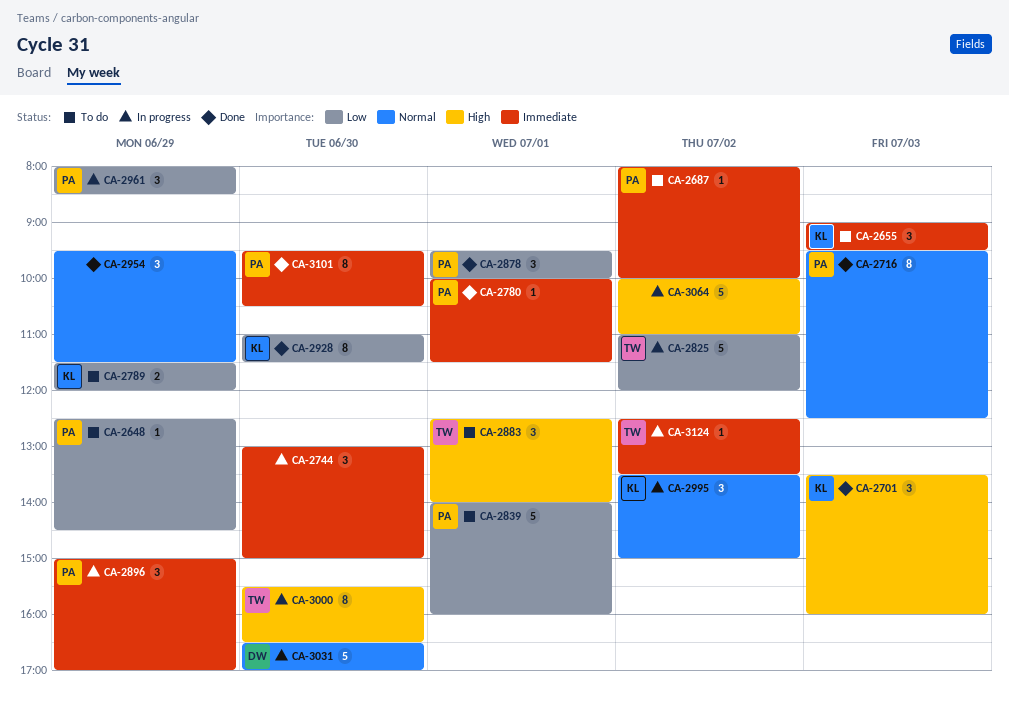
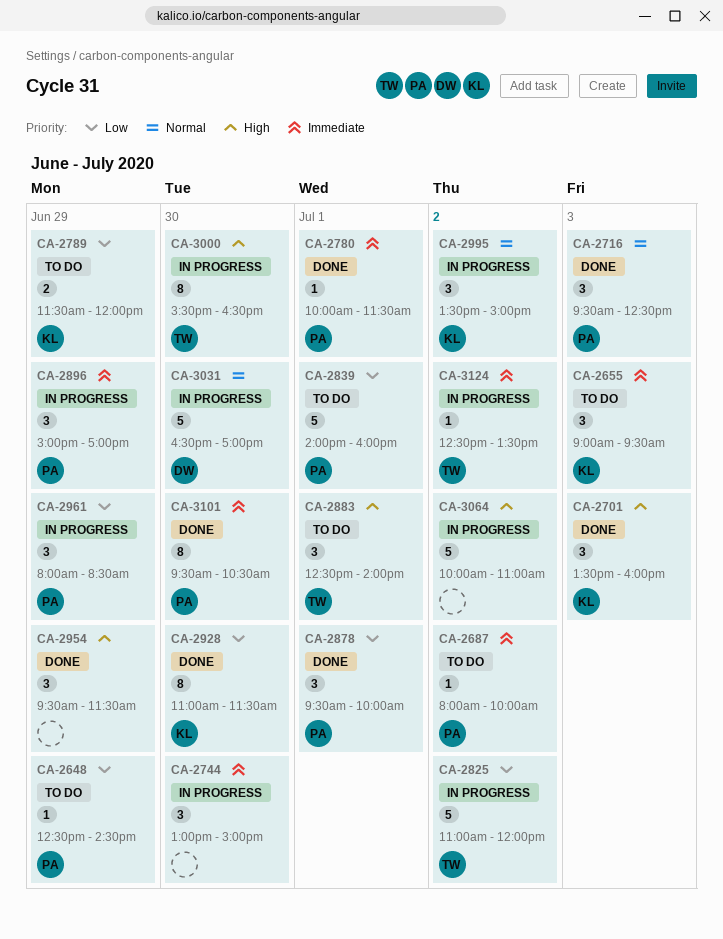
CA-2716, estimate: 8 -> 3
CA-2954, priority: Normal -> High

